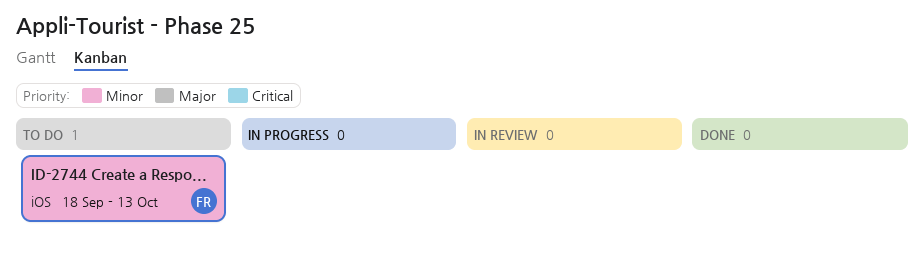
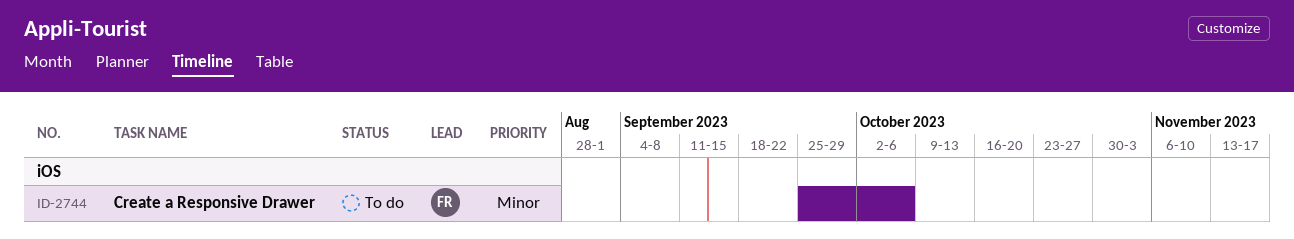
ID-2744, start: Sep 18 -> Sep 25
ID-2744, due: Oct 13 -> Oct 6

